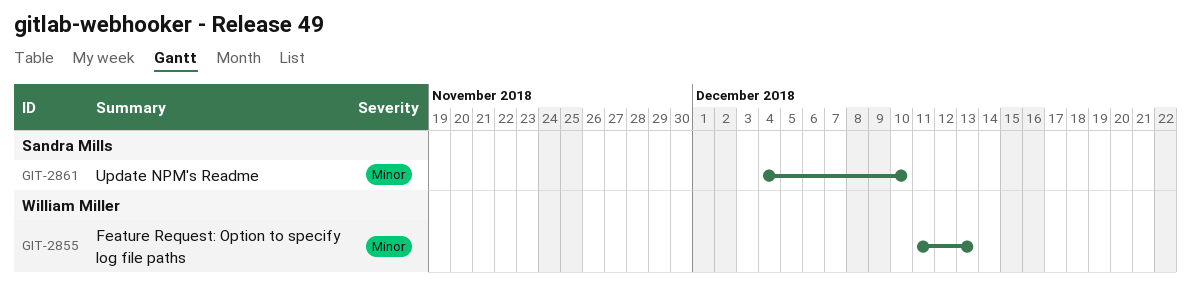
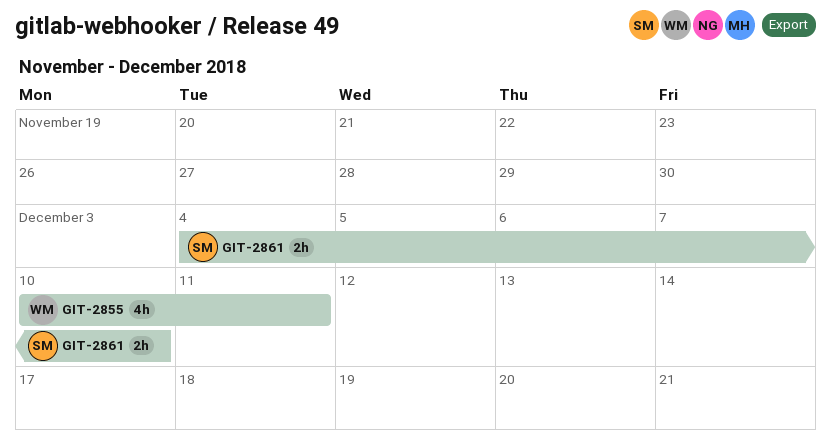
GIT-2855, start: Dec 11 -> Dec 10
GIT-2855, due: Dec 13 -> Dec 11

